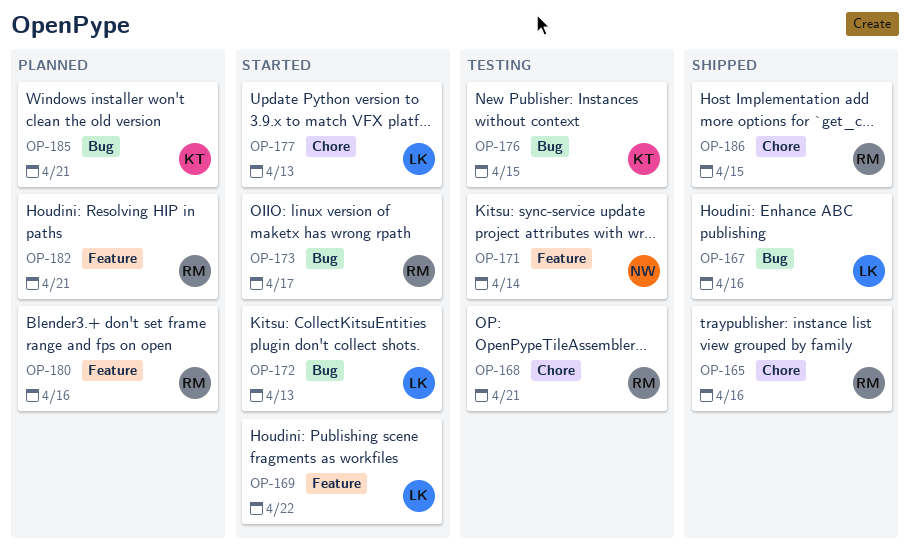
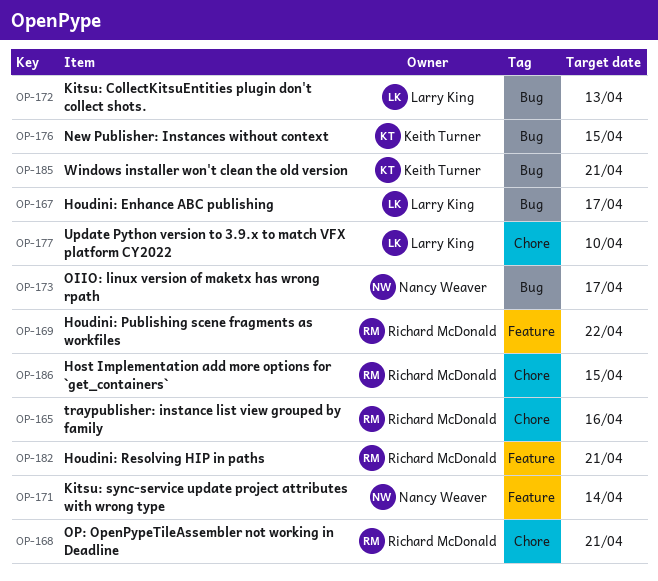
OP-167, due: Apr 16 -> Apr 17
OP-169, owner: Larry King -> Richard McDonald
OP-173, owner: Richard McDonald -> Nancy Weaver
OP-177, due: Apr 13 -> Apr 10
OP-180: present -> none

